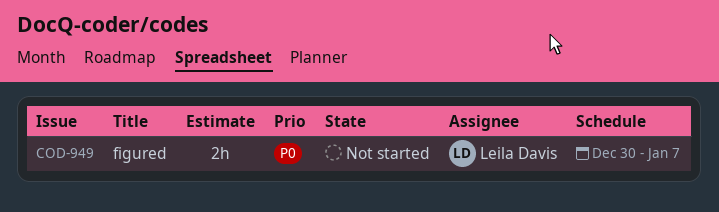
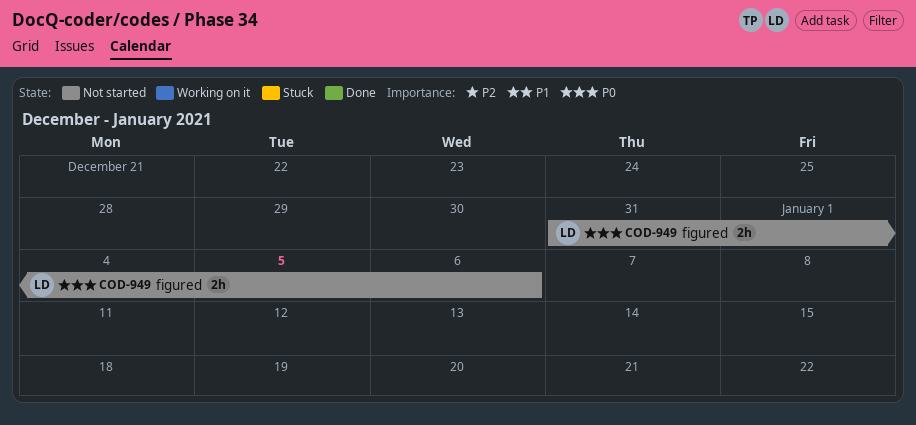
COD-949, start: Dec 30 -> Dec 31
COD-949, due: Jan 7 -> Jan 6

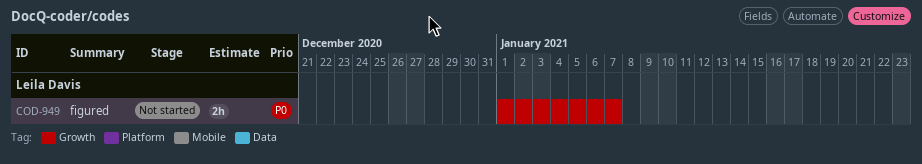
COD-949, start: Dec 31 -> Jan 1
COD-949, due: Jan 6 -> Jan 7

